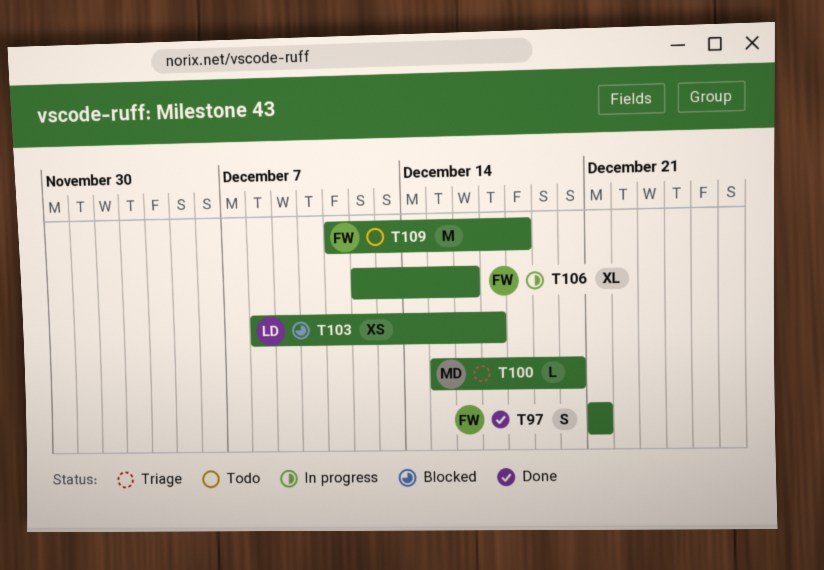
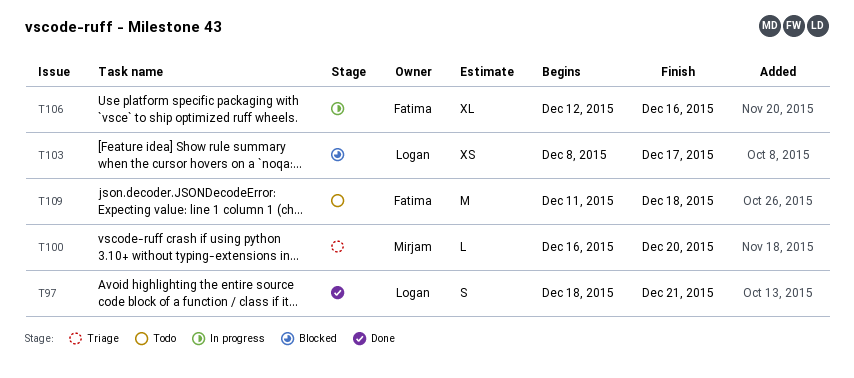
T97, owner: Fatima -> Logan
T97, start: Dec 21 -> Dec 18
T100, start: Dec 15 -> Dec 16

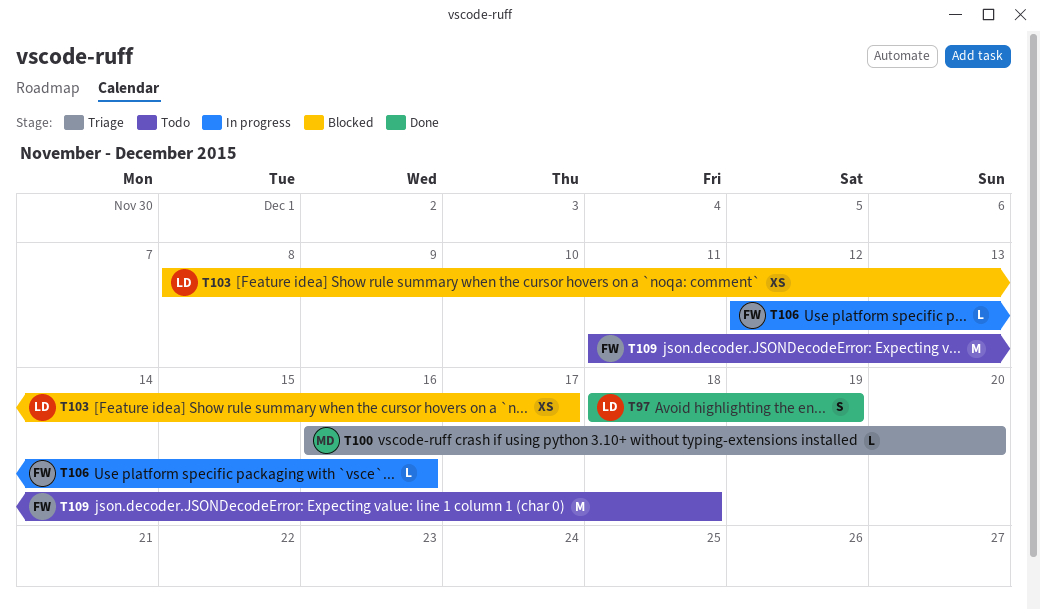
T97, due: Dec 21 -> Dec 19
T106, estimate: XL -> L

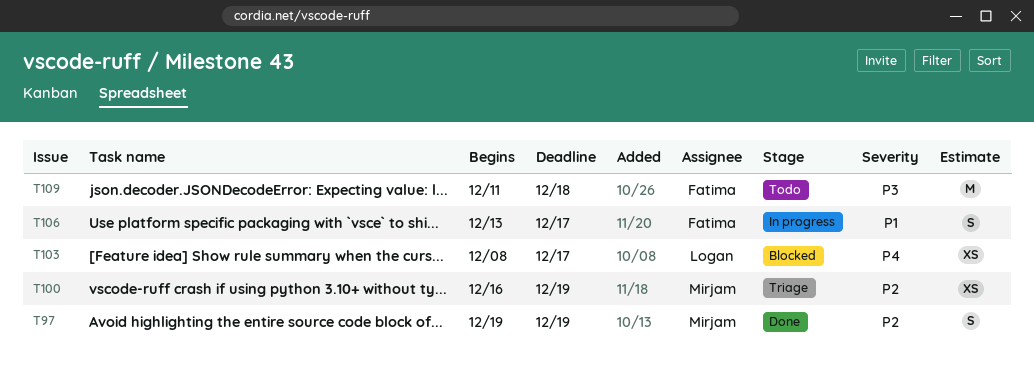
T97, owner: Logan -> Mirjam
T97, start: Dec 18 -> Dec 19
T100, estimate: L -> XS
T100, due: Dec 20 -> Dec 19
T106, estimate: L -> S
T106, start: Dec 12 -> Dec 13
T106, due: Dec 16 -> Dec 17

